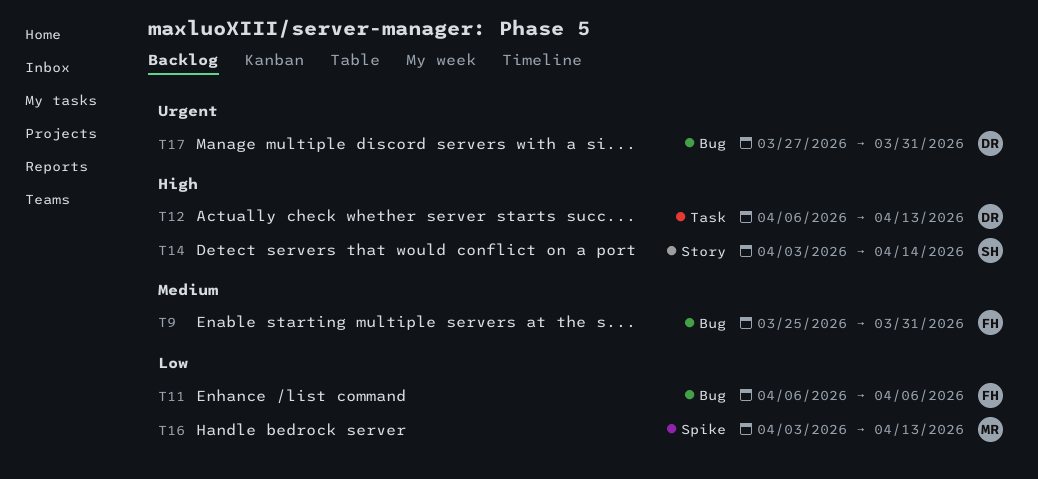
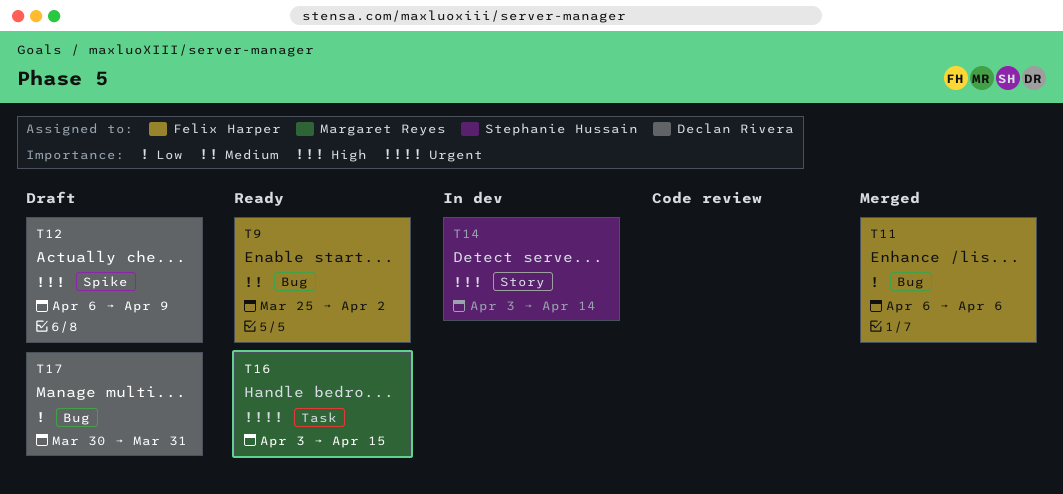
T9, due: Mar 31 -> Apr 2
T12, label: Task -> Spike
T12, due: Apr 13 -> Apr 9
T16, priority: Low -> Urgent
T16, label: Spike -> Task
T16, due: Apr 13 -> Apr 15
T17, priority: Urgent -> Low
T17, start: Mar 27 -> Mar 30

